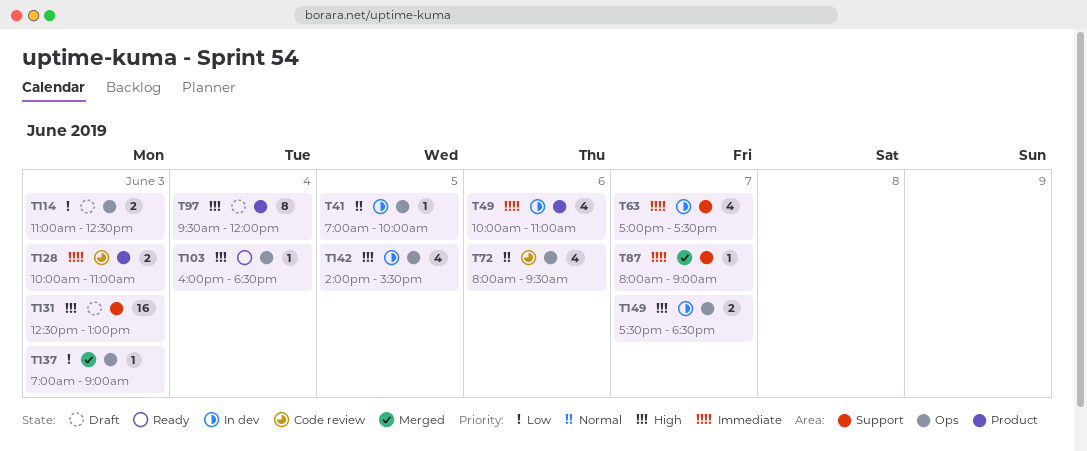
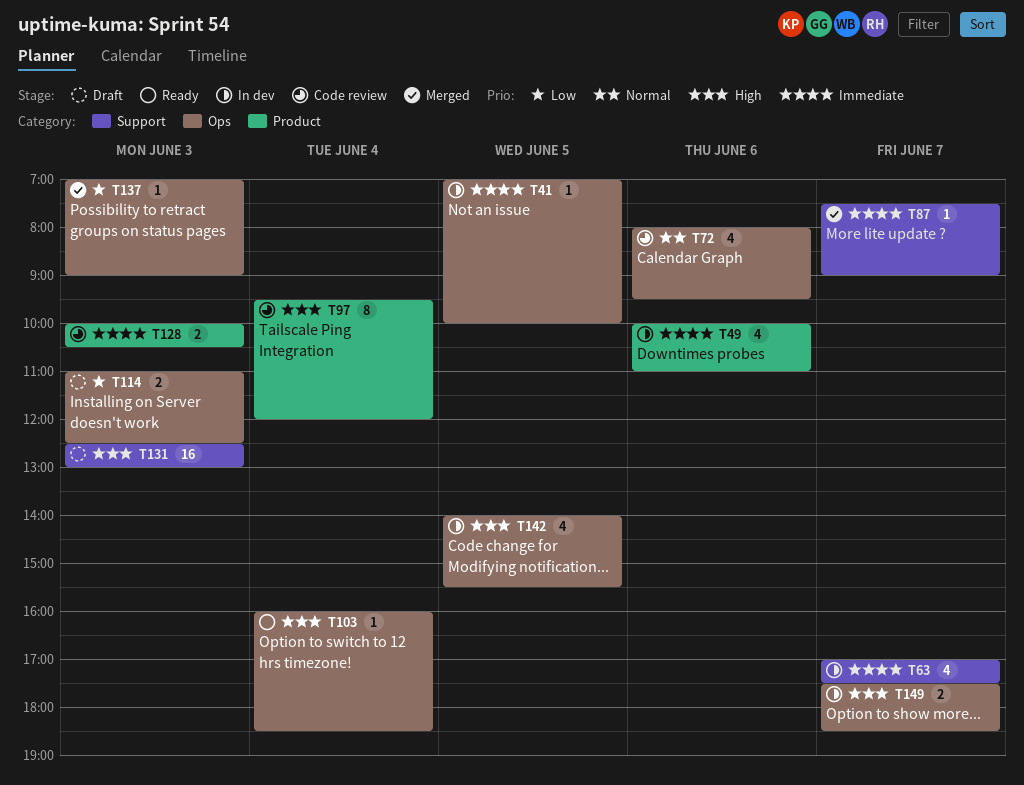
T41, priority: Normal -> Immediate
T87, begins: 08:00 -> 07:30
T97, status: Draft -> Code review
T128, ends: 11:00 -> 10:30

